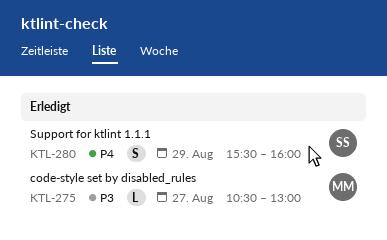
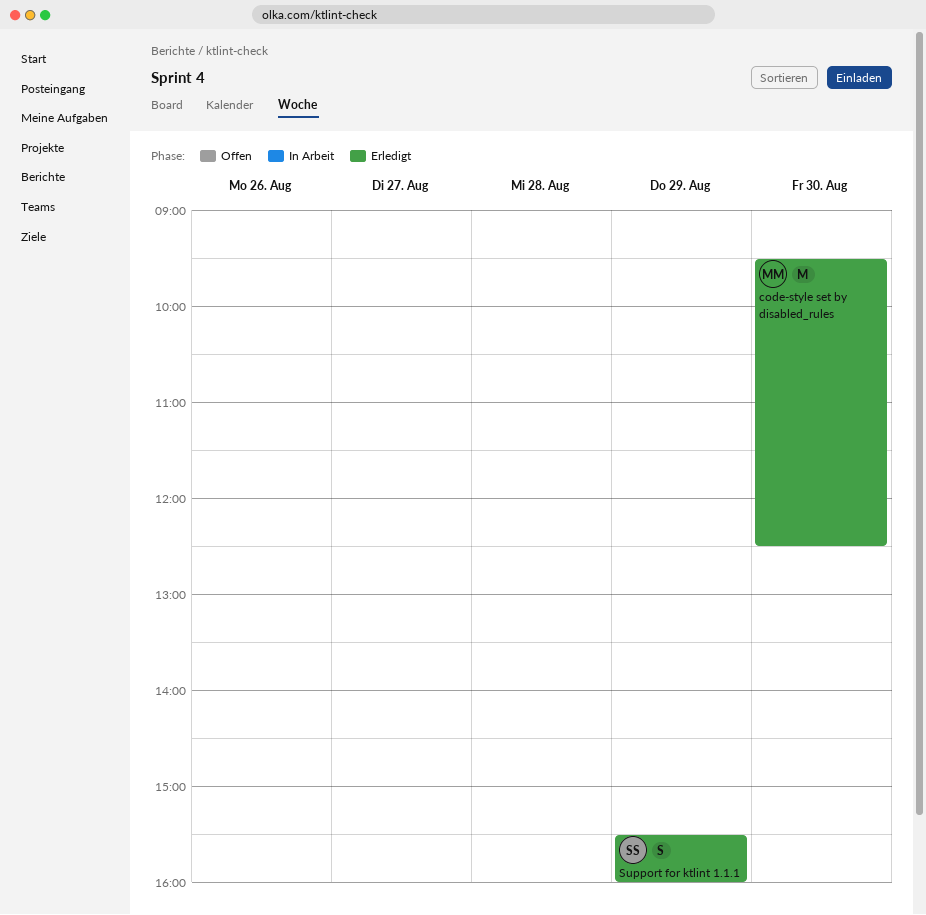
code-style set by disabled_rules, estimate: L -> M
code-style set by disabled_rules, day: Aug 27 -> Aug 30
code-style set by disabled_rules, begins: 10:30 -> 09:30
code-style set by disabled_rules, ends: 13:00 -> 12:30

